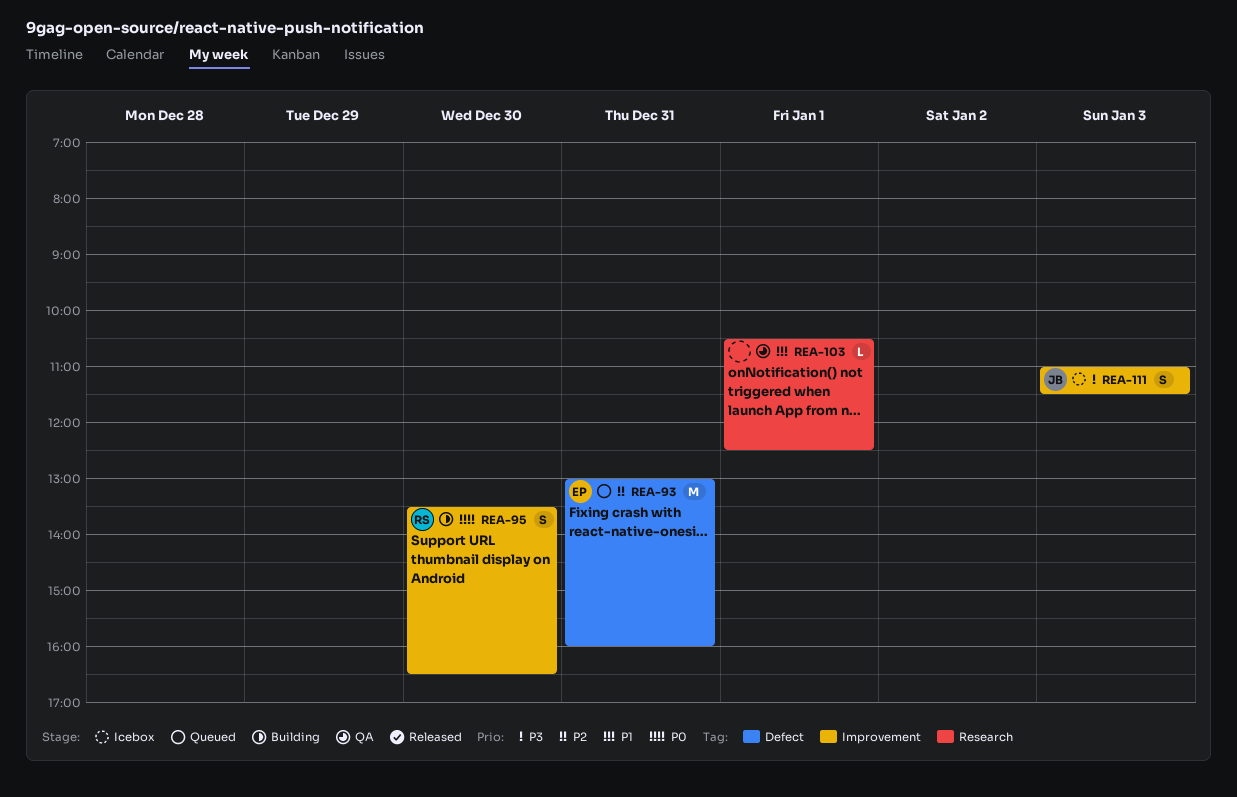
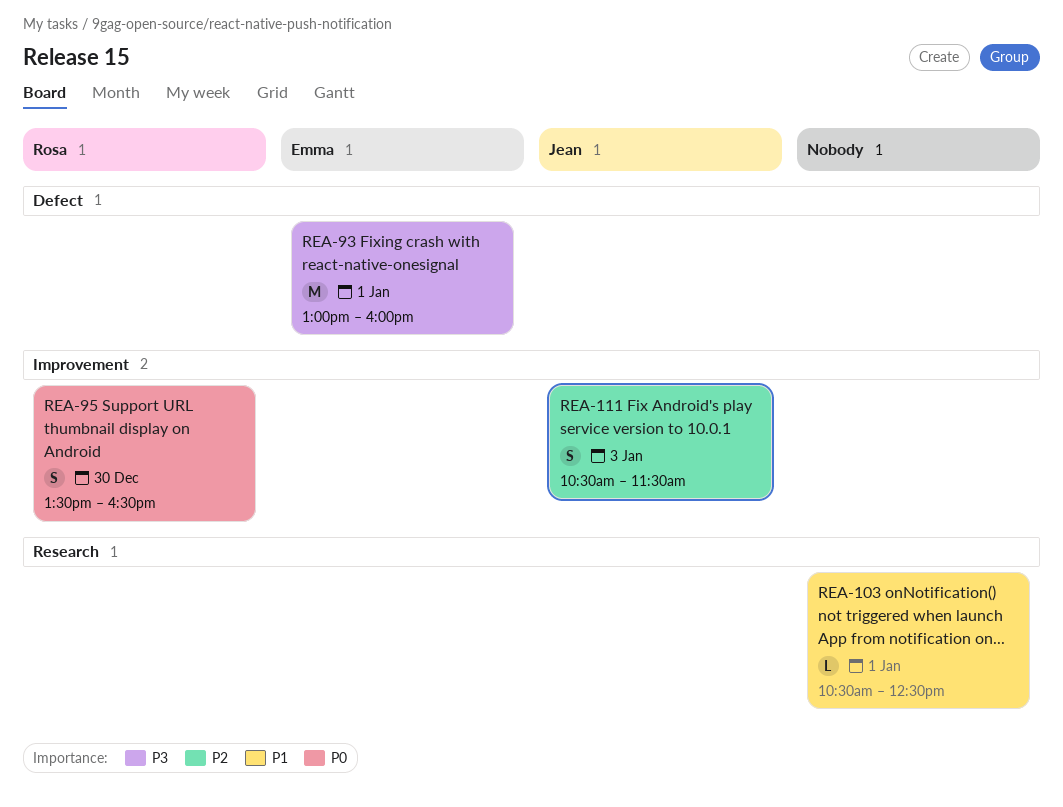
REA-93, priority: P2 -> P3
REA-93, day: Dec 31 -> Jan 1
REA-111, priority: P3 -> P2
REA-111, begins: 11:00 -> 10:30

